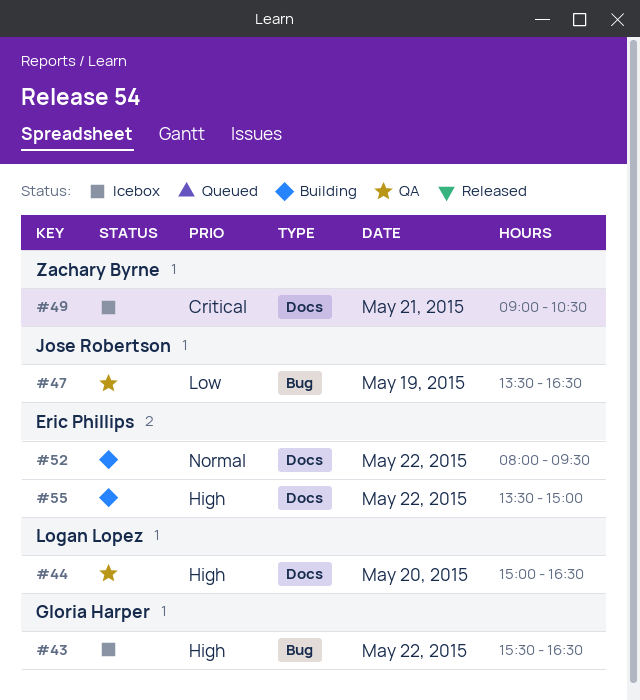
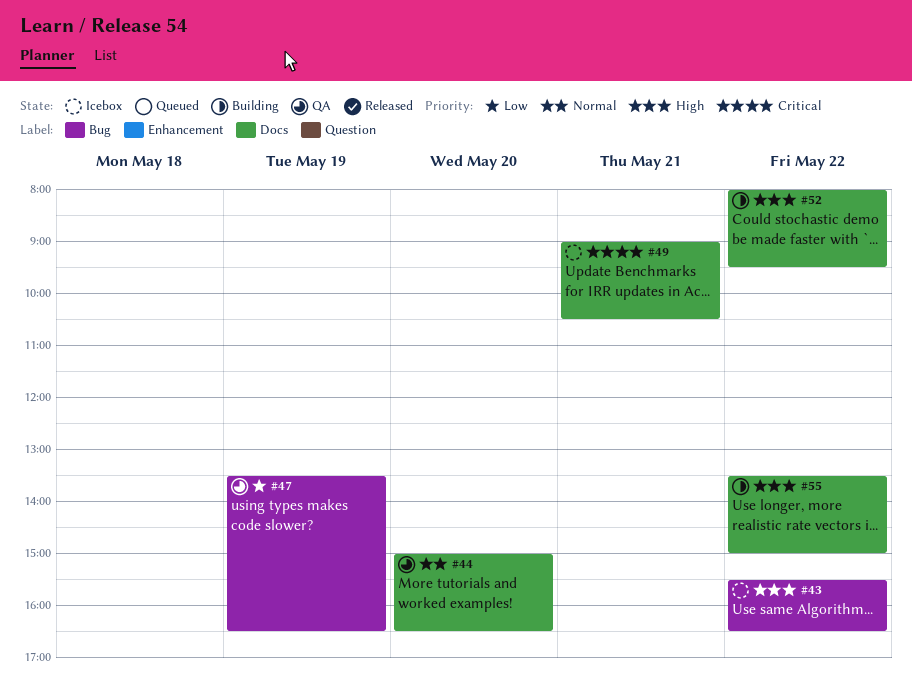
#44, priority: High -> Normal
#52, priority: Normal -> High

